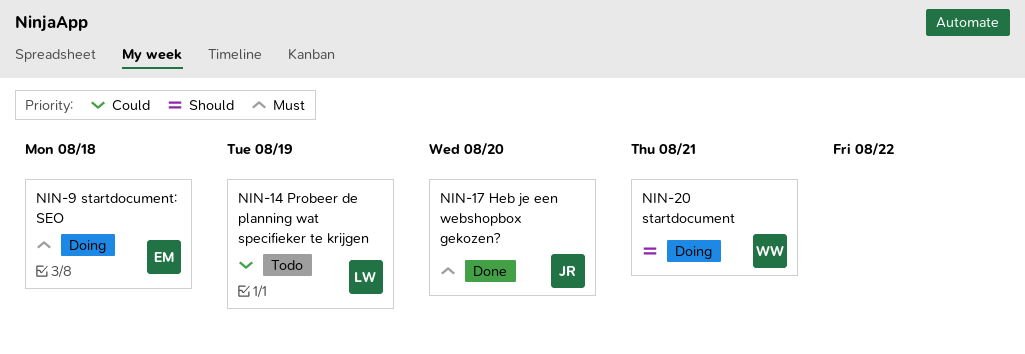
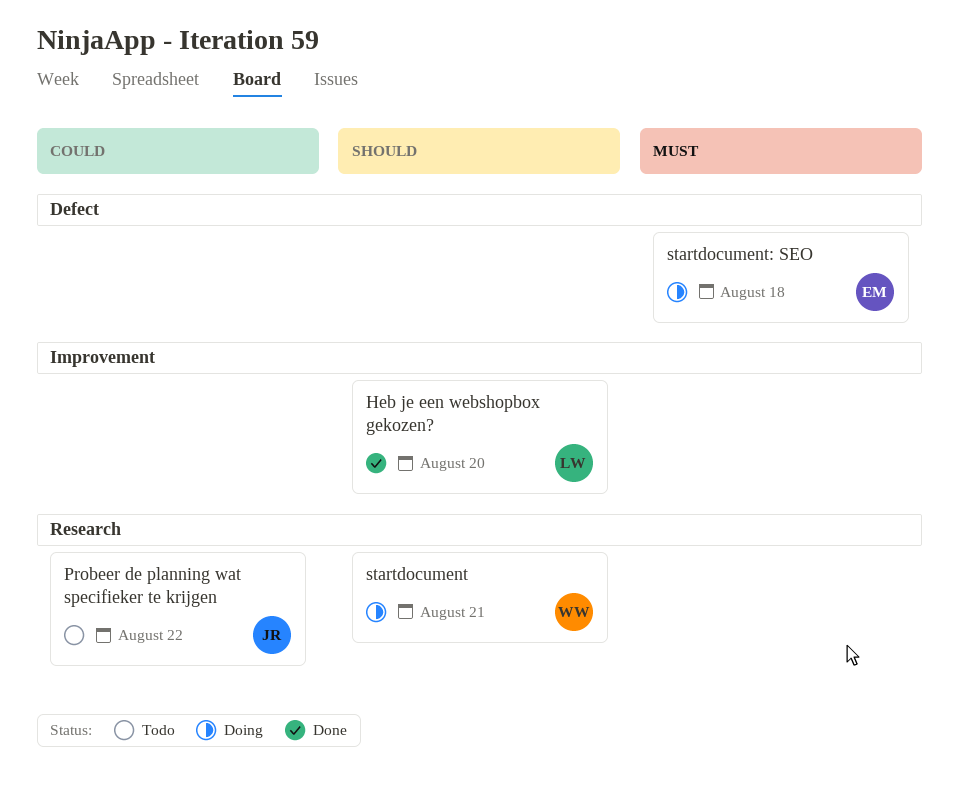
Heb je een webshopbox gekozen?, owner: JR -> LW
Heb je een webshopbox gekozen?, priority: Must -> Should
Probeer de planning wat specifieker te krijgen, owner: LW -> JR
Probeer de planning wat specifieker te krijgen, due: Aug 19 -> Aug 22

